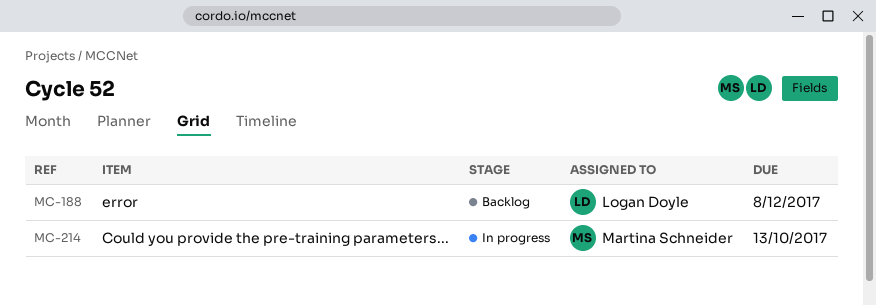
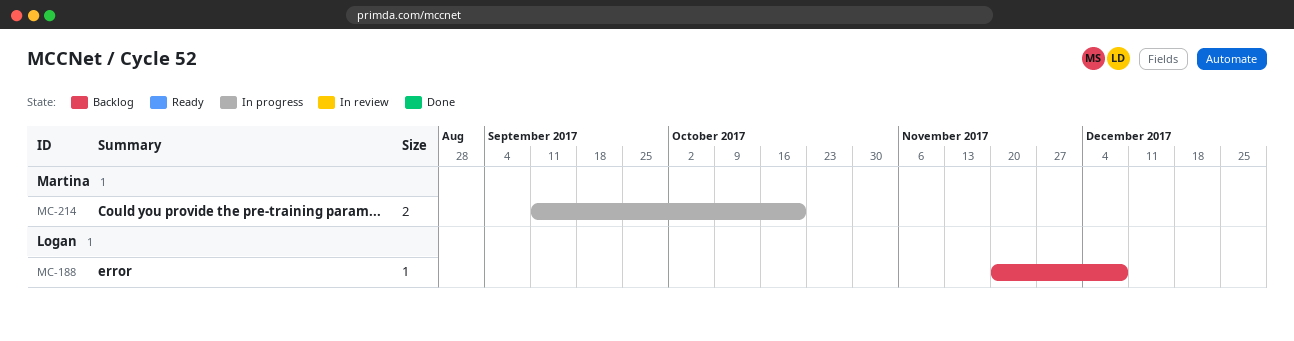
MC-214, due: Oct 13 -> Oct 20

